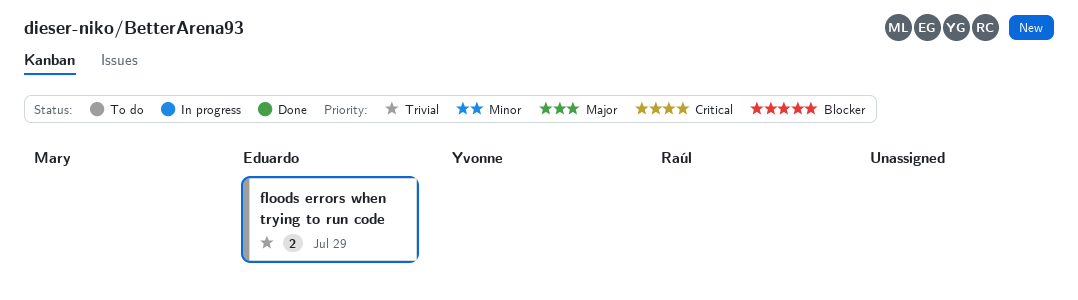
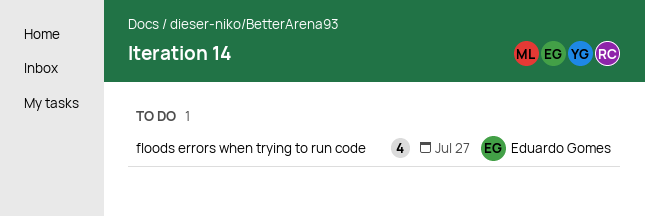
floods errors when trying to run code, estimate: 2 -> 4
floods errors when trying to run code, due: Jul 29 -> Jul 27

